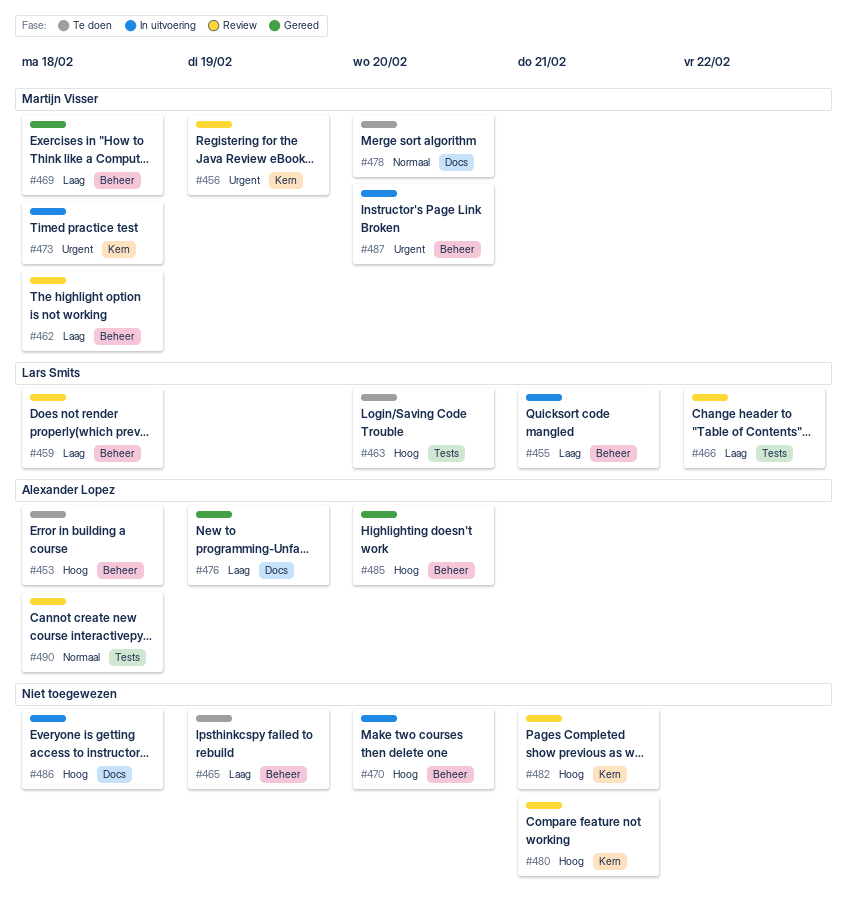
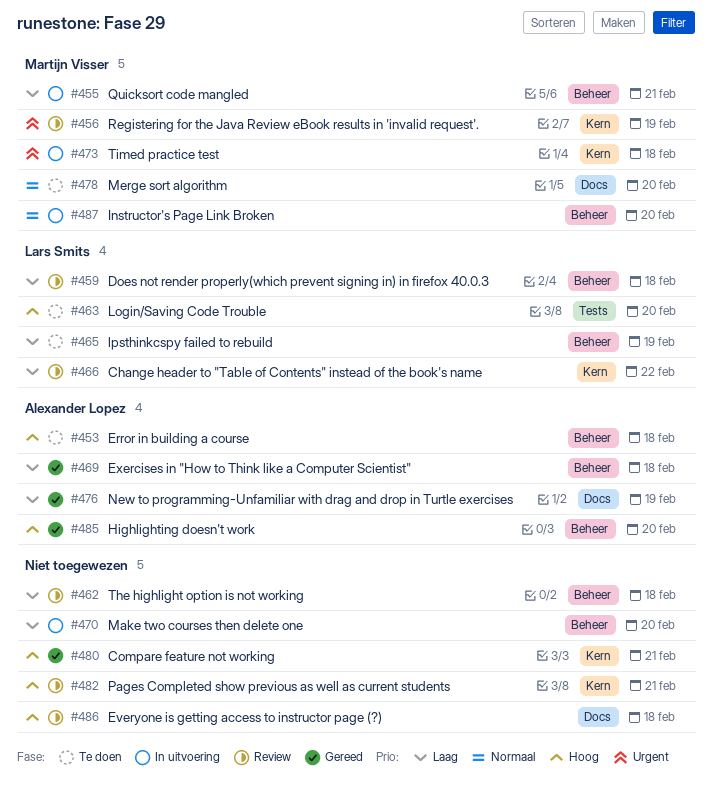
#455, owner: Lars Smits -> Martijn Visser
#462, owner: Martijn Visser -> none
#465, owner: none -> Lars Smits
#466, label: Tests -> Kern
#469, owner: Martijn Visser -> Alexander Lopez
#470, priority: Hoog -> Laag
#480, status: Review -> Gereed
#486, status: In uitvoering -> Review
#487, priority: Urgent -> Normaal
#490: present -> none

